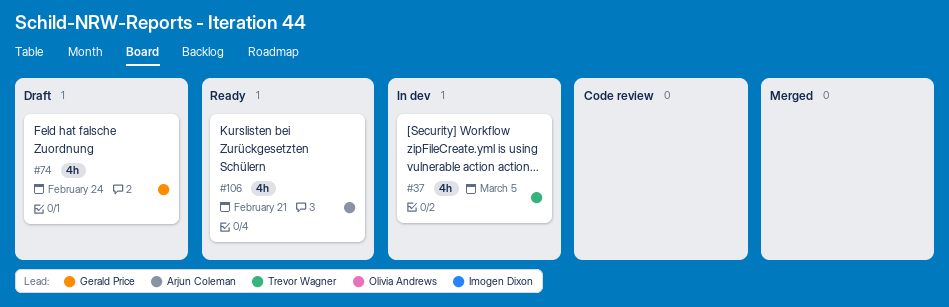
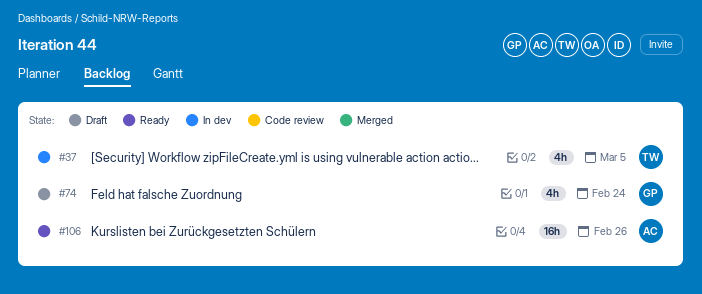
#106, estimate: 4h -> 16h
#106, due: Feb 21 -> Feb 26

